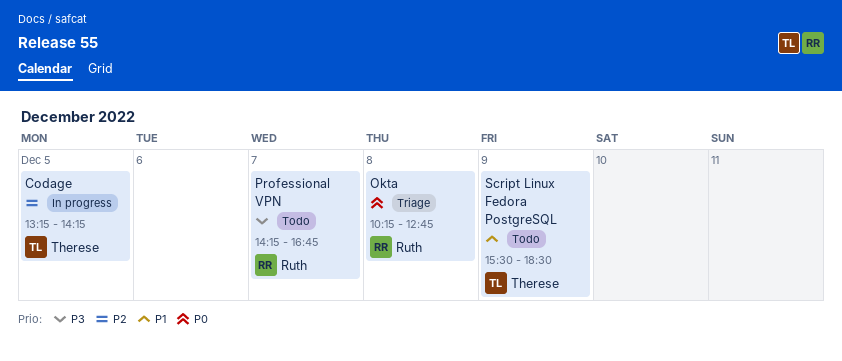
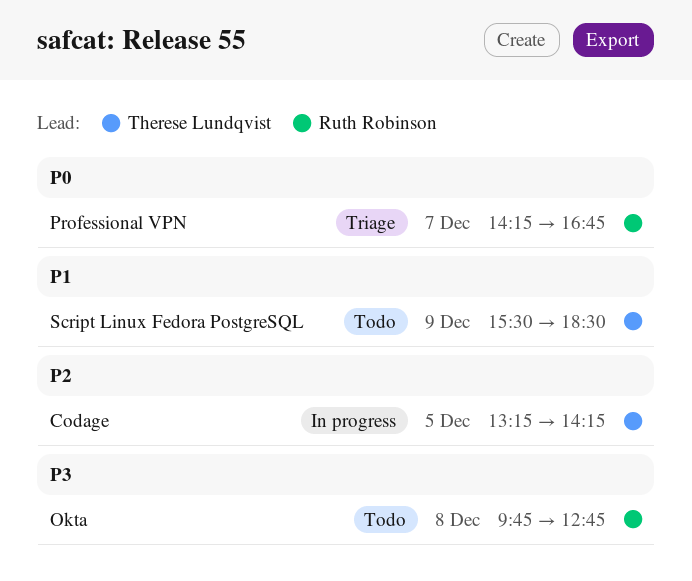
Okta, status: Triage -> Todo
Okta, priority: P0 -> P3
Okta, begins: 10:15 -> 09:45
Professional VPN, status: Todo -> Triage
Professional VPN, priority: P3 -> P0

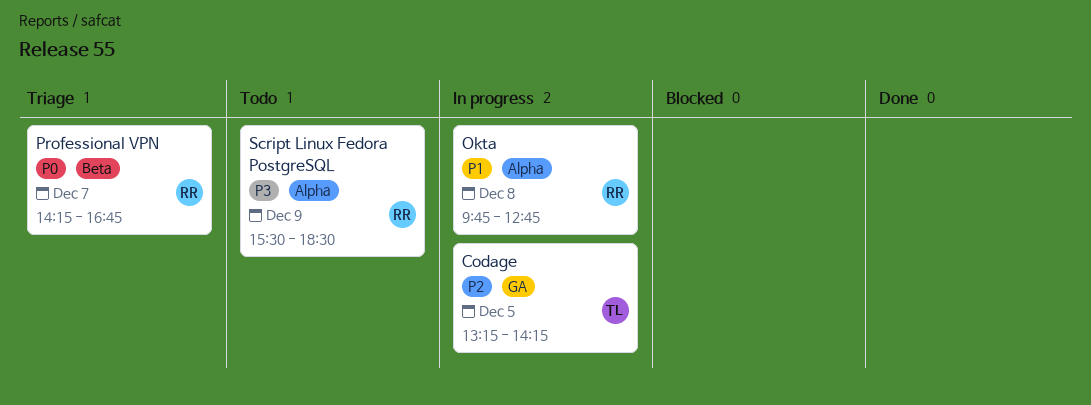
Okta, status: Todo -> In progress
Okta, priority: P3 -> P1
Script Linux Fedora PostgreSQL, owner: Therese Lundqvist -> Ruth Robinson
Script Linux Fedora PostgreSQL, priority: P1 -> P3

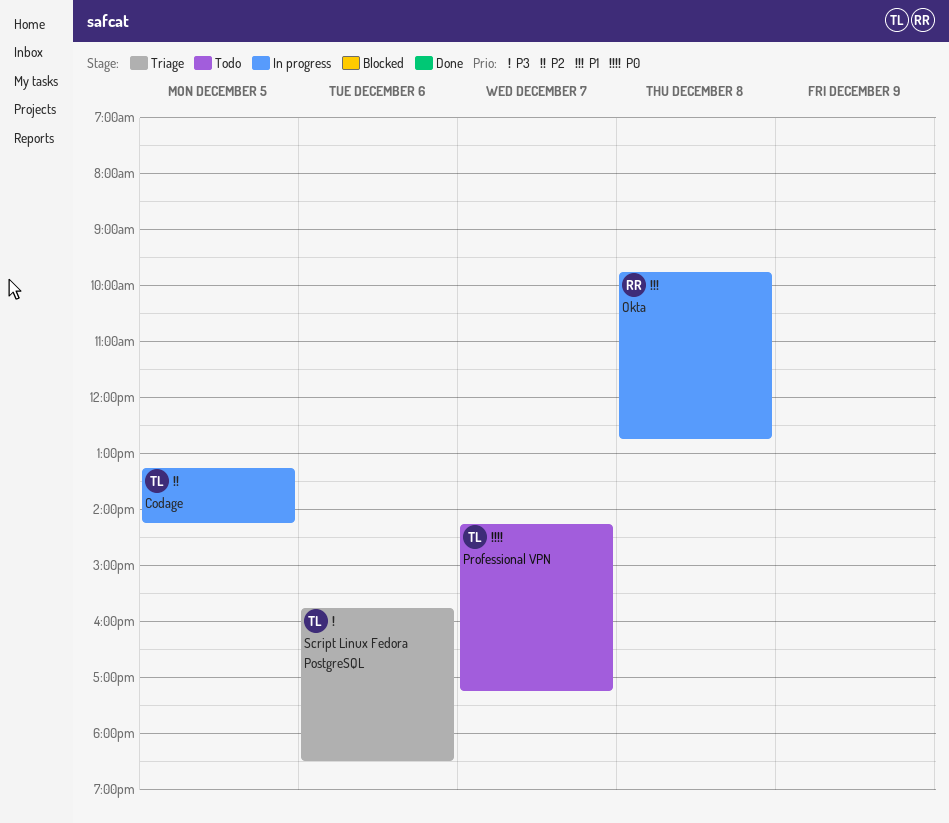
Professional VPN, status: Triage -> Todo
Professional VPN, owner: RR -> TL
Professional VPN, ends: 16:45 -> 17:15
Script Linux Fedora PostgreSQL, status: Todo -> Triage
Script Linux Fedora PostgreSQL, owner: RR -> TL
Script Linux Fedora PostgreSQL, day: Dec 9 -> Dec 6
Script Linux Fedora PostgreSQL, begins: 15:30 -> 15:45

